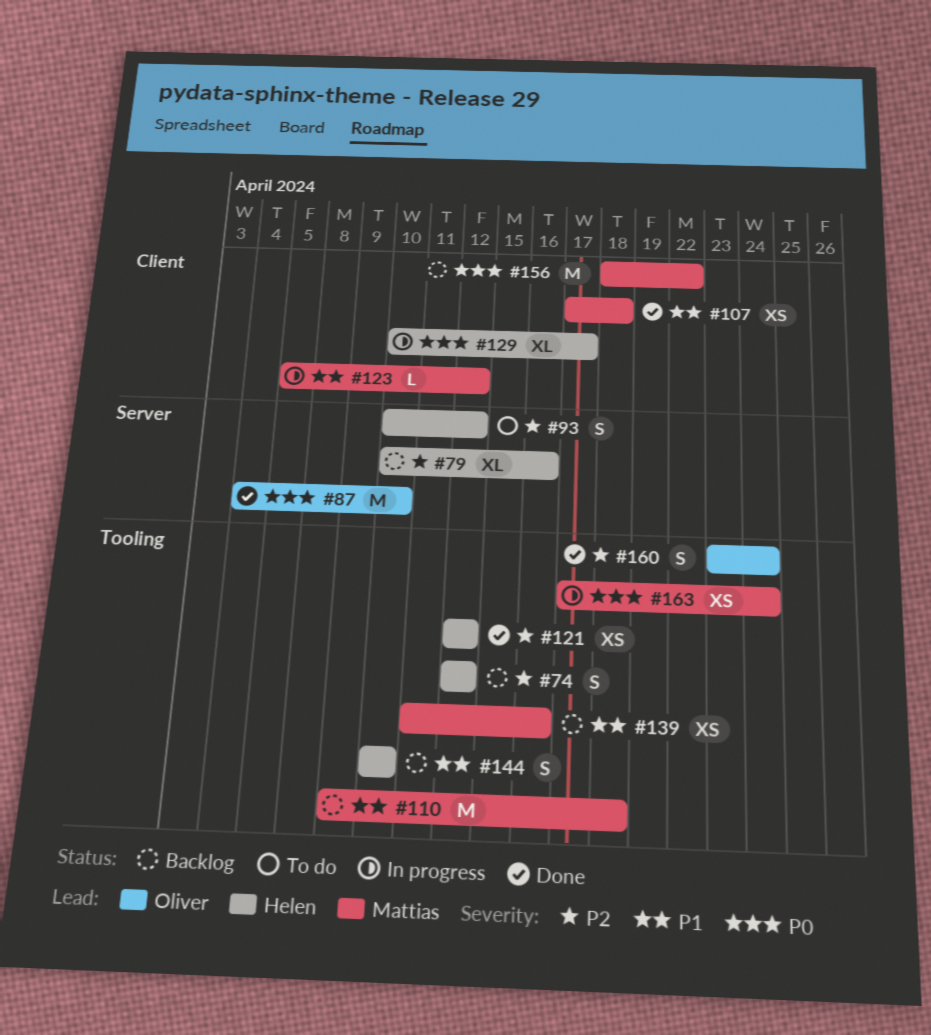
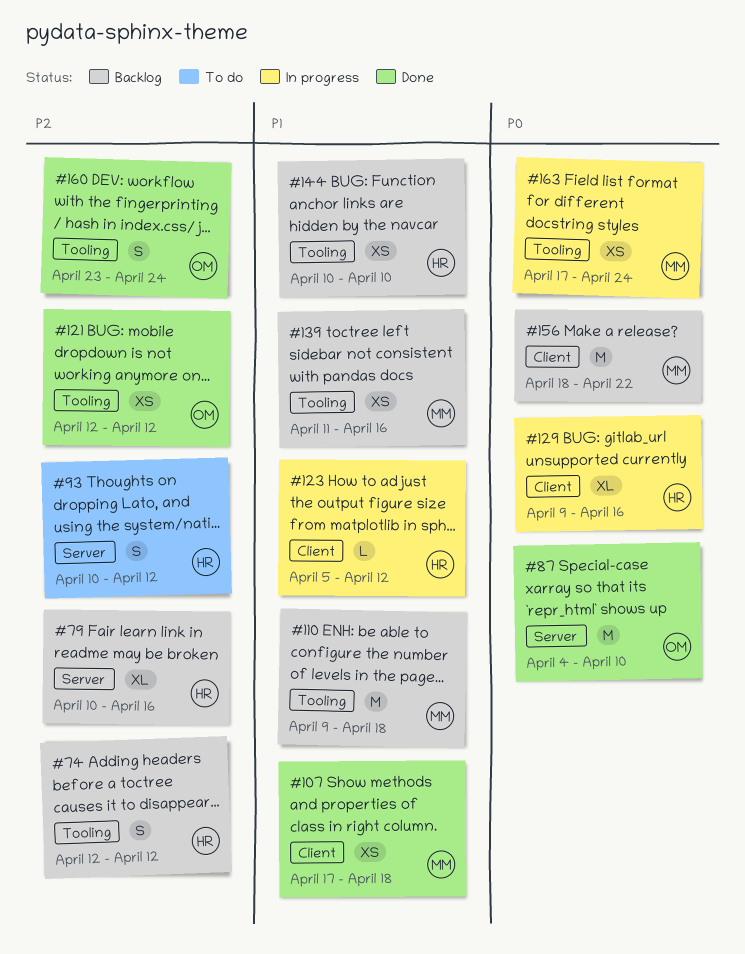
#121, owner: Helen -> Oliver
#123, owner: Mattias -> Helen
#129, start: Apr 10 -> Apr 9
#129, due: Apr 17 -> Apr 16
#144, estimate: S -> XS

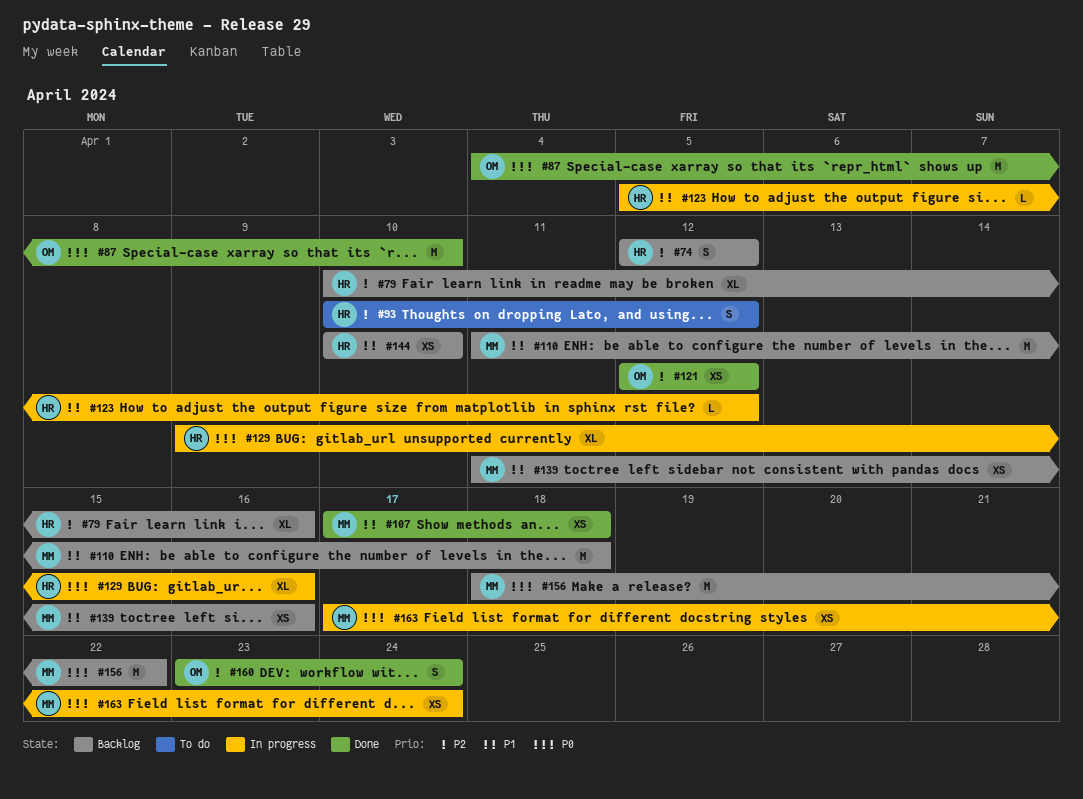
#110, start: Apr 9 -> Apr 11

